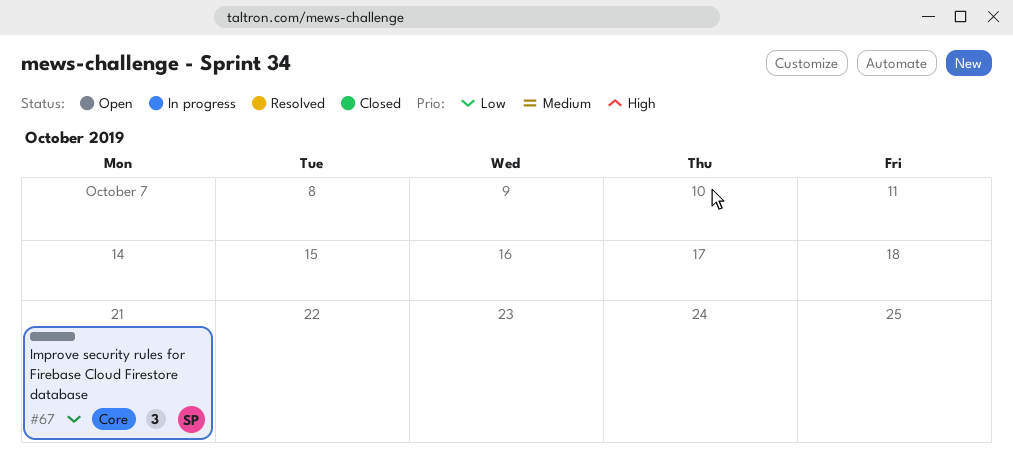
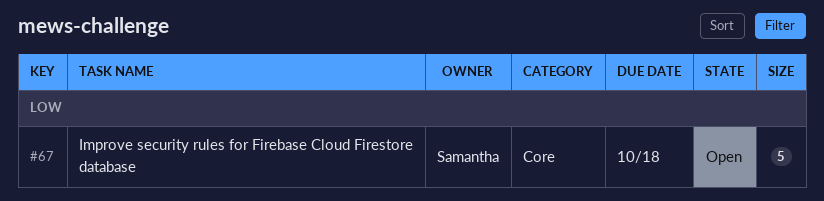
#67, estimate: 3 -> 5
#67, due: Oct 21 -> Oct 18

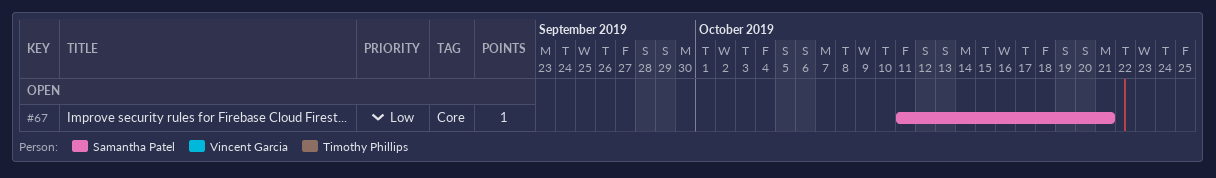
#67, estimate: 5 -> 1
#67, due: Oct 18 -> Oct 21

